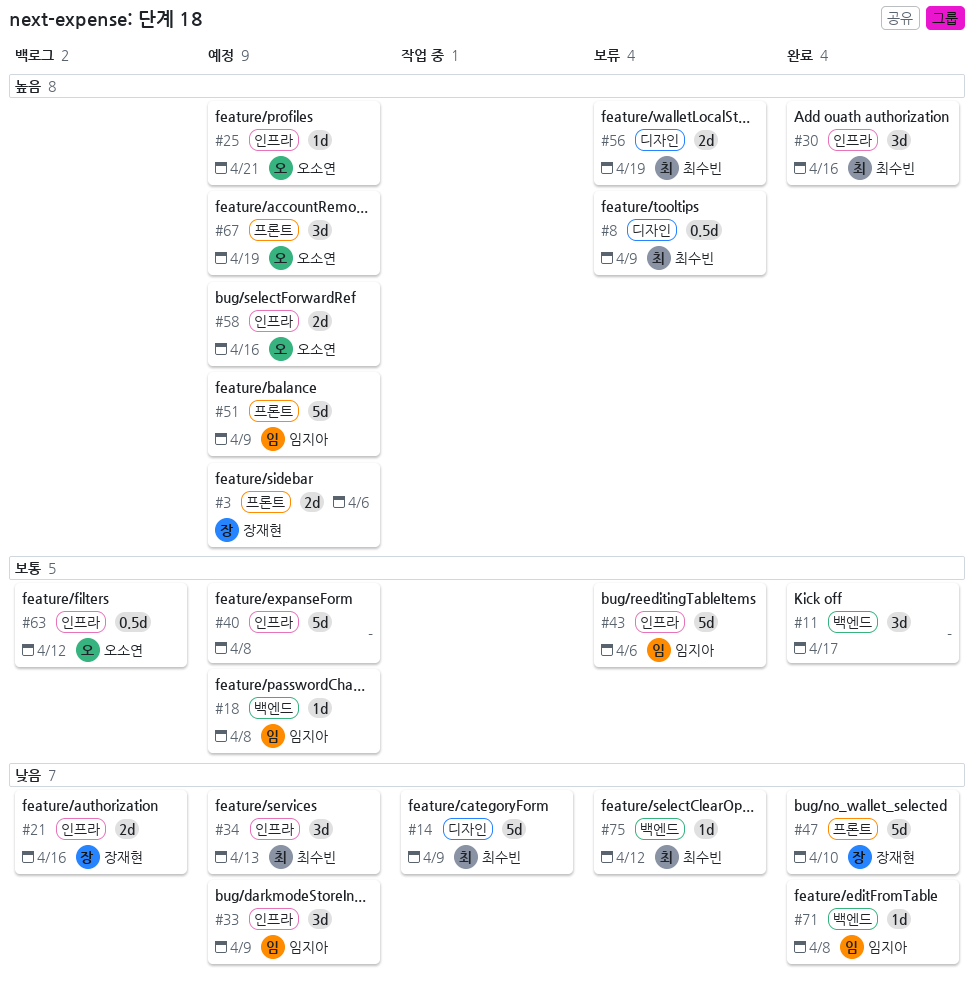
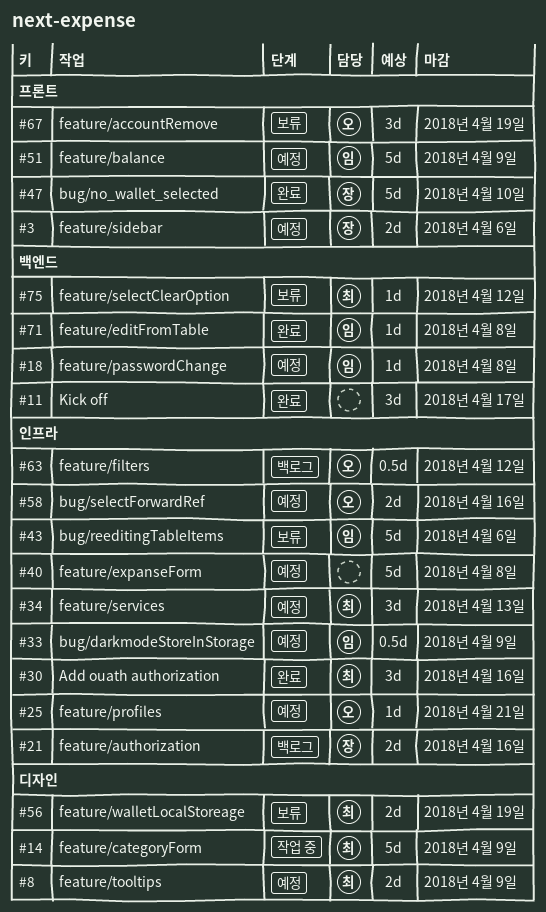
#8, status: 보류 -> 예정
#8, estimate: 0.5d -> 2d
#33, estimate: 3d -> 0.5d
#67, status: 예정 -> 보류

